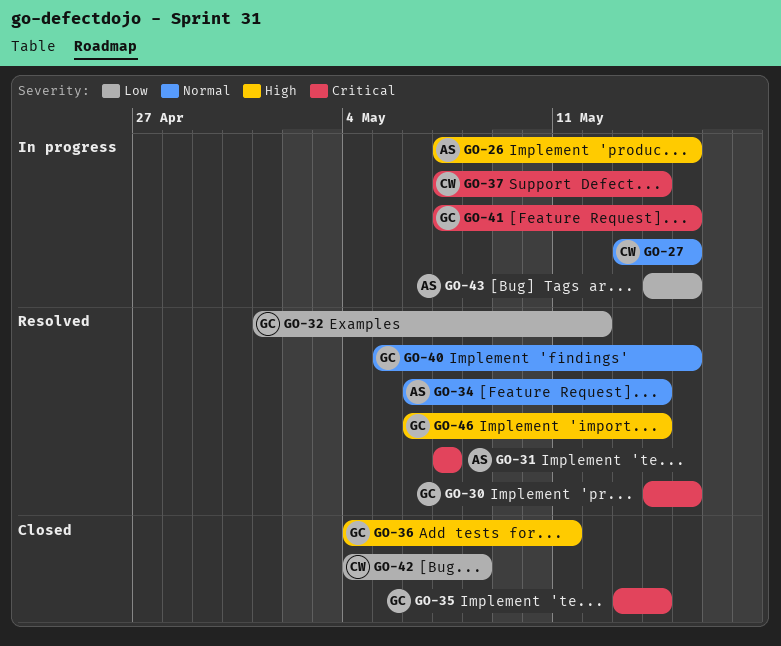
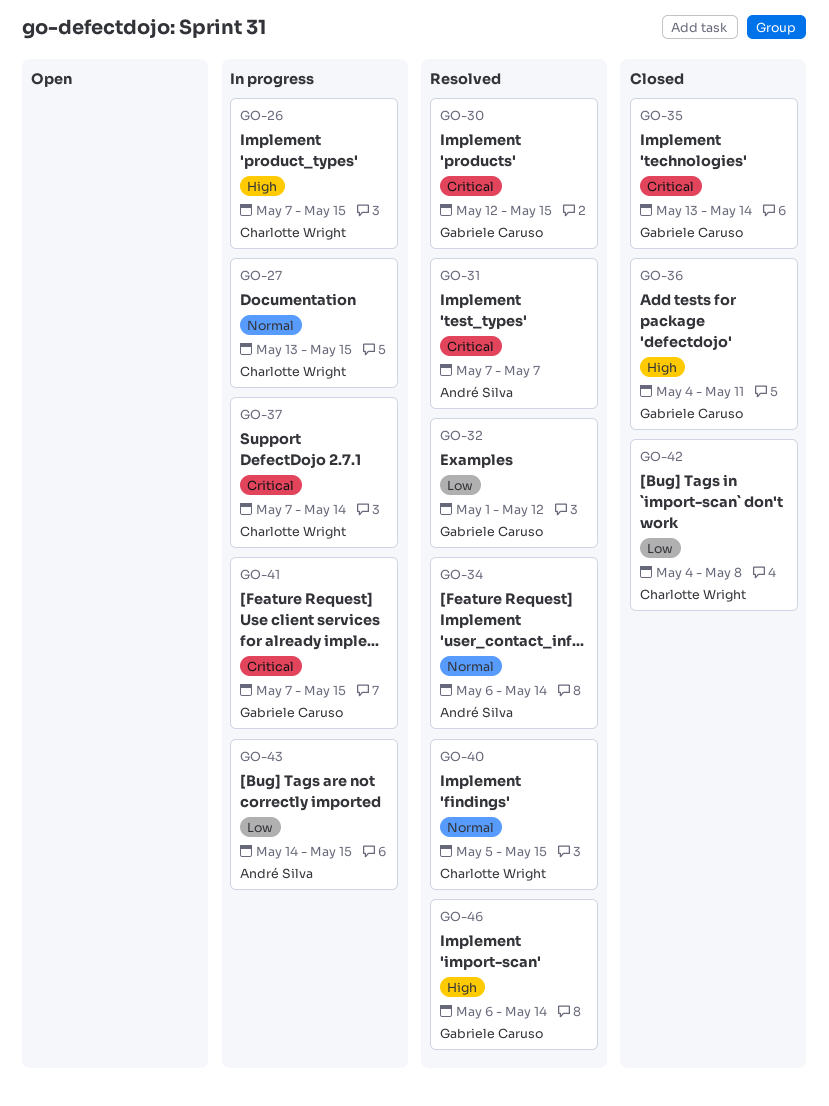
GO-26, owner: André Silva -> Charlotte Wright
GO-30, start: May 14 -> May 12
GO-40, owner: Gabriele Caruso -> Charlotte Wright

